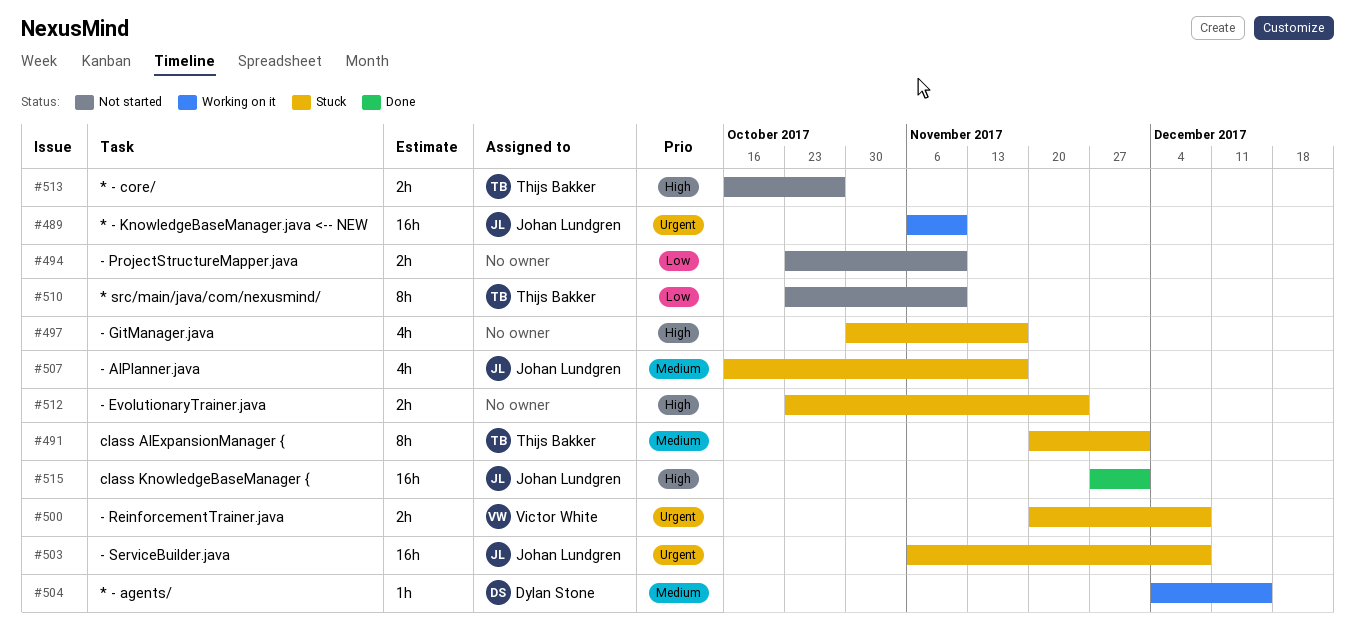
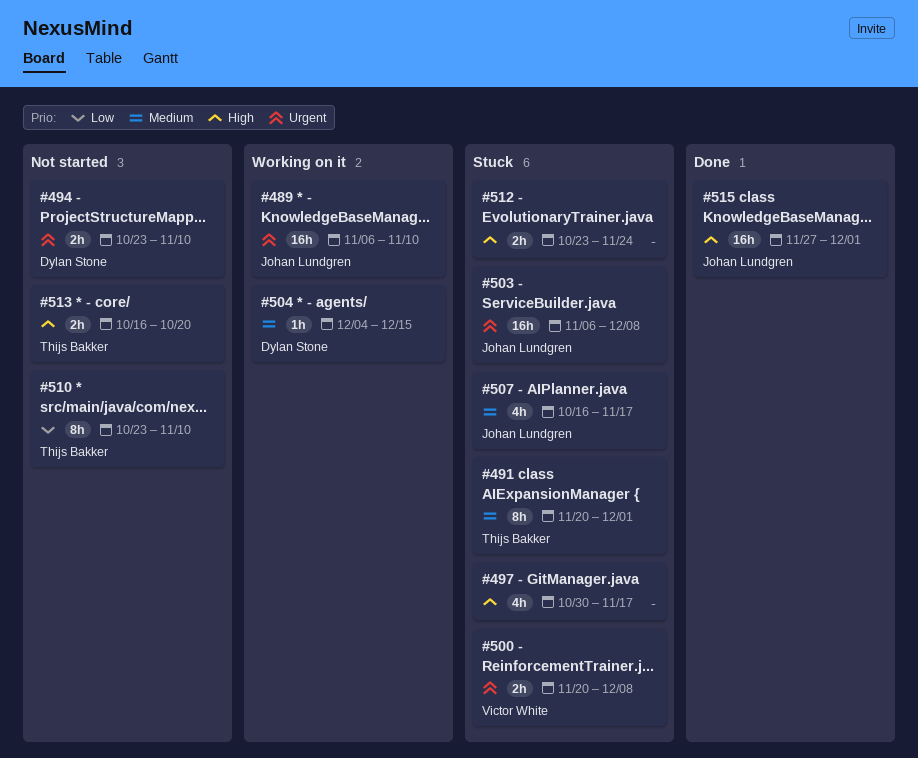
#494, owner: none -> Dylan Stone
#494, priority: Low -> Urgent
#513, due: Oct 27 -> Oct 20

